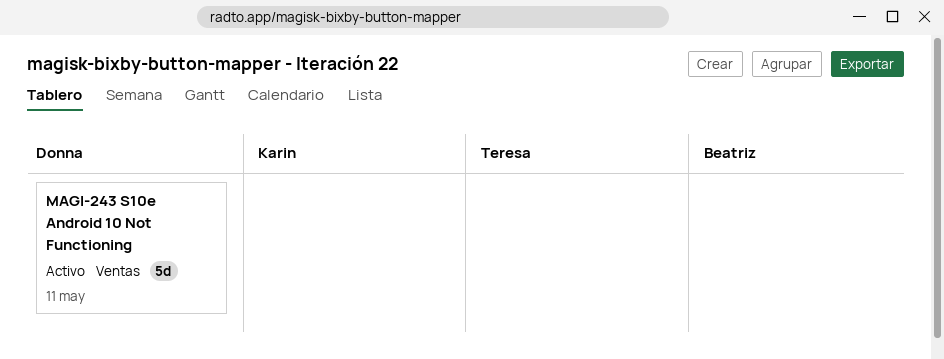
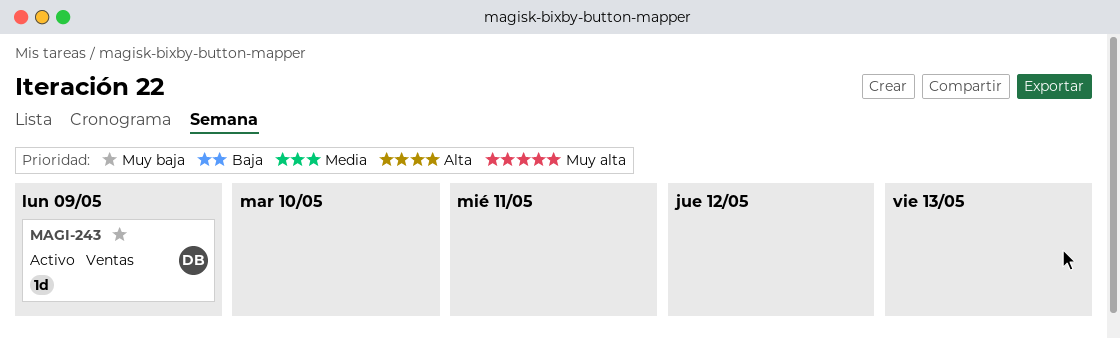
MAGI-243, estimate: 5d -> 1d
MAGI-243, due: May 11 -> May 9

